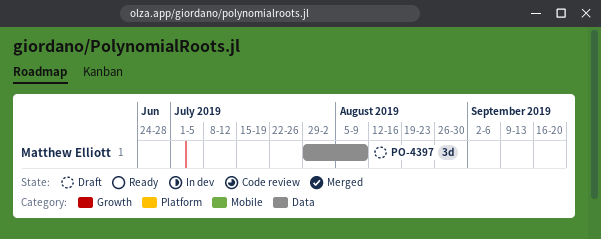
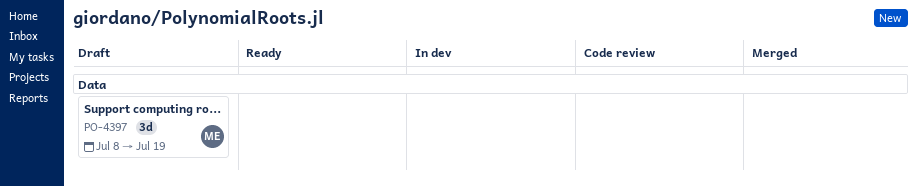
PO-4397, start: Jul 29 -> Jul 8
PO-4397, due: Aug 9 -> Jul 19

